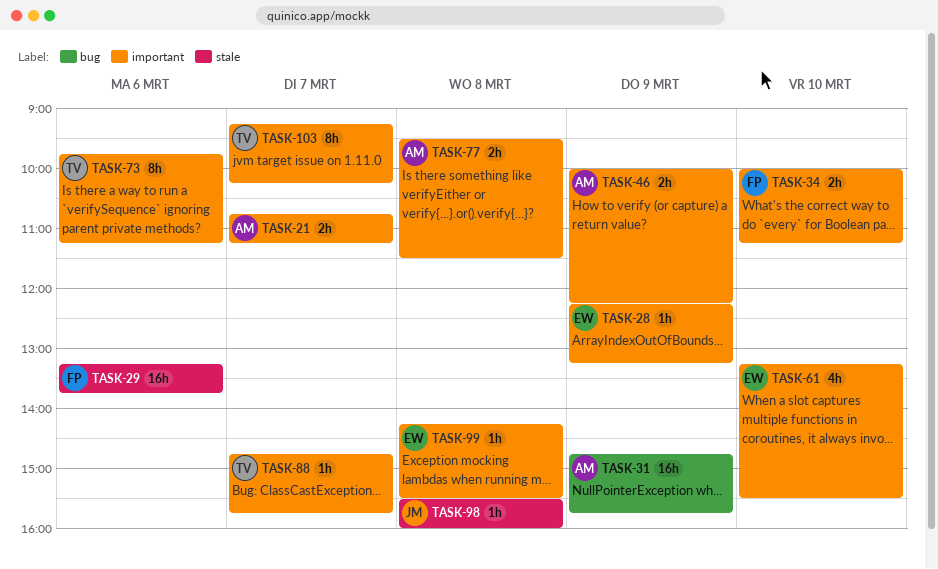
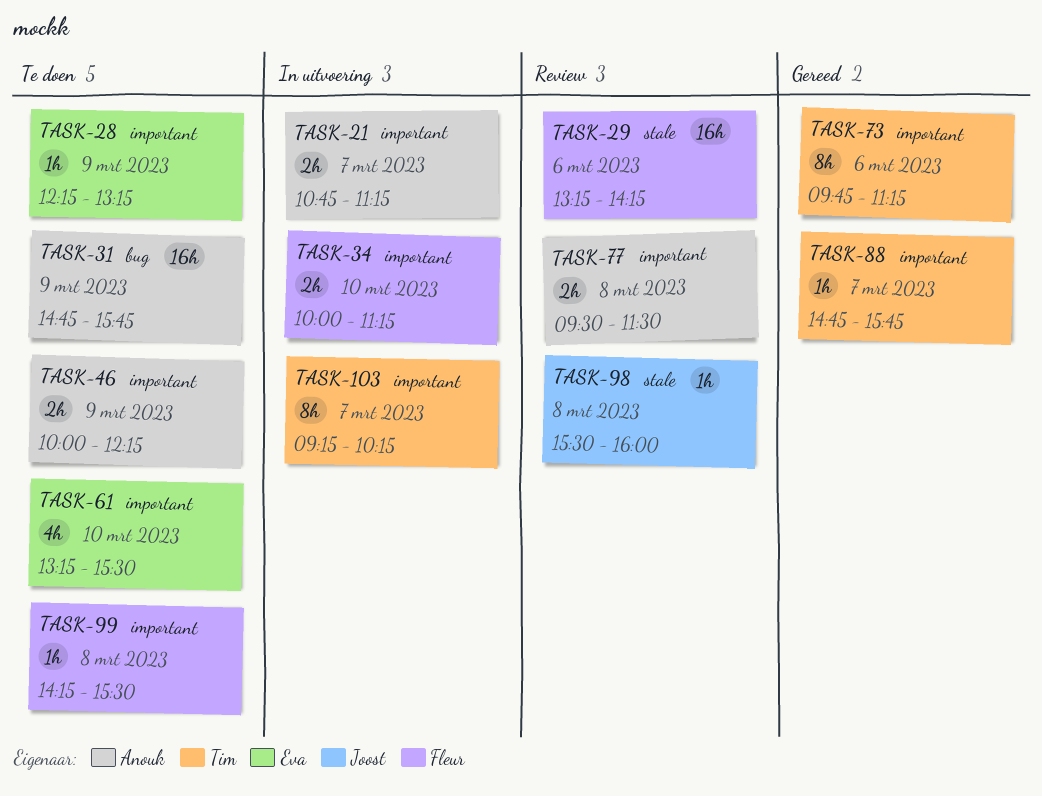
TASK-29, ends: 13:45 -> 14:15
TASK-99, owner: Eva -> Fleur

